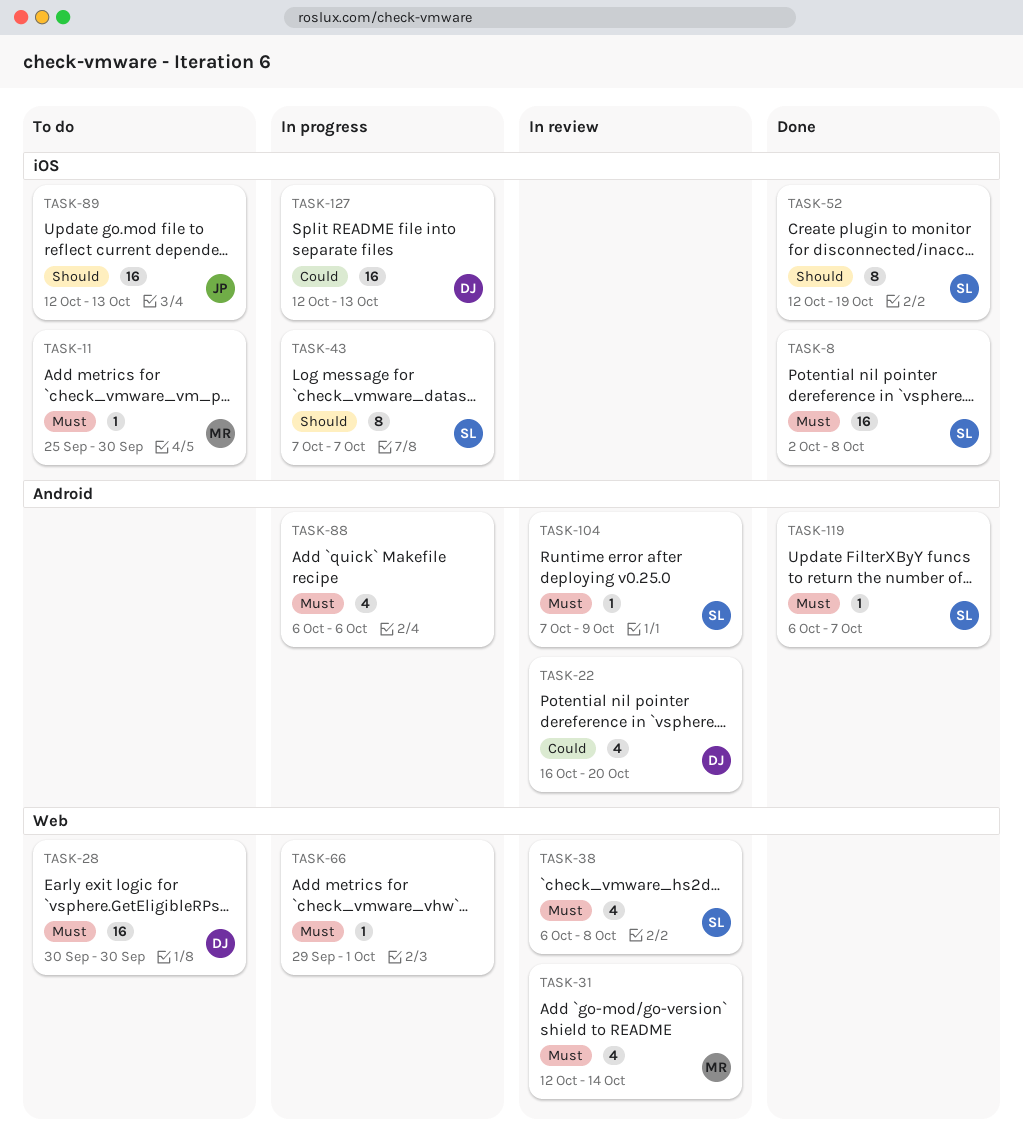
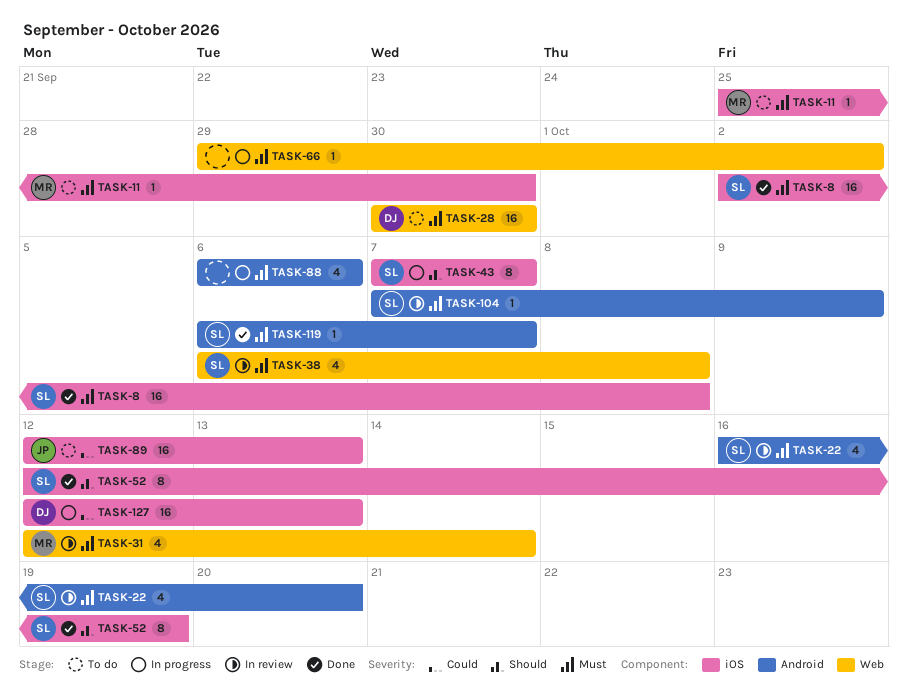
TASK-22, owner: DJ -> SL
TASK-22, priority: Could -> Must
TASK-66, due: Oct 1 -> Oct 2
TASK-89, priority: Should -> Could

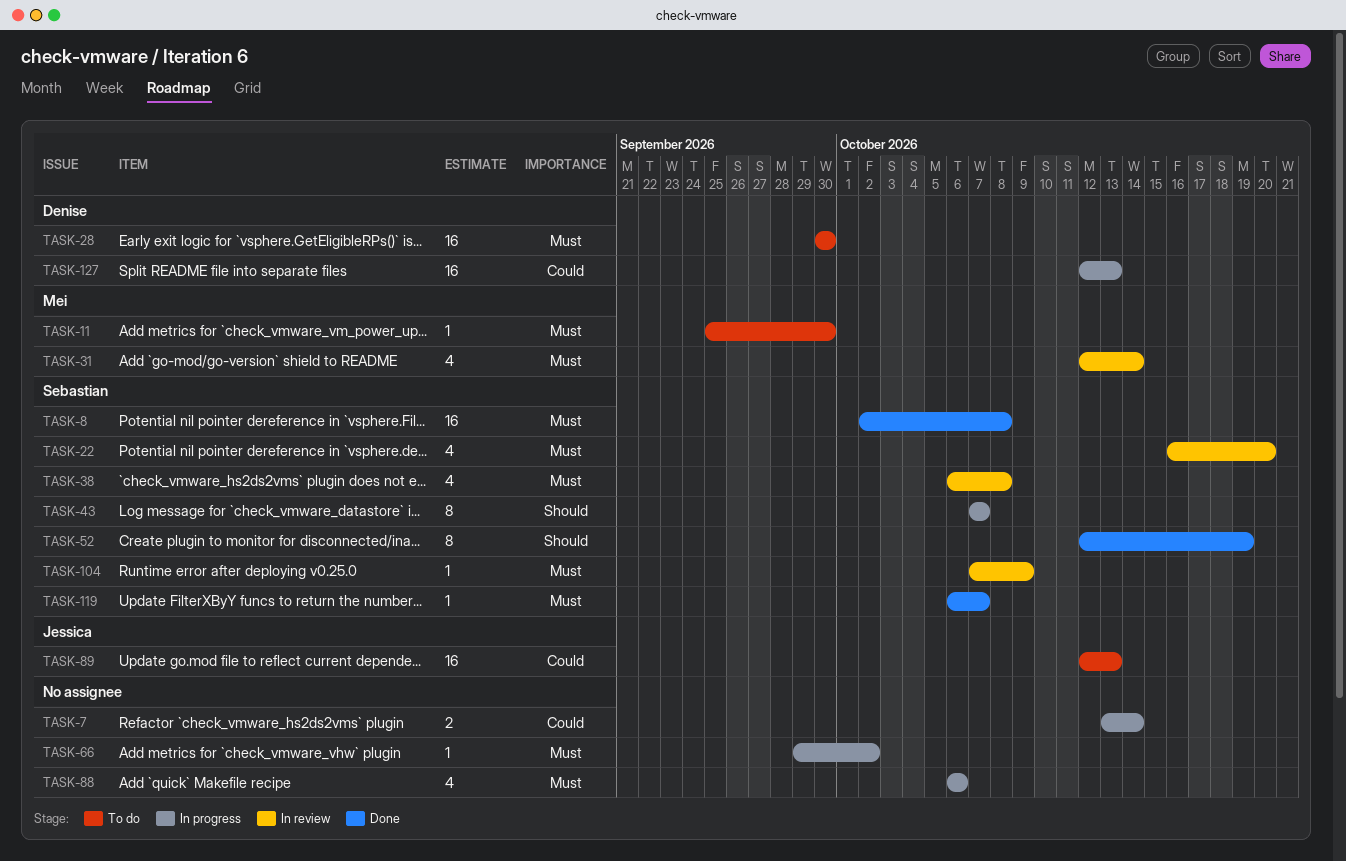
TASK-7: none -> present

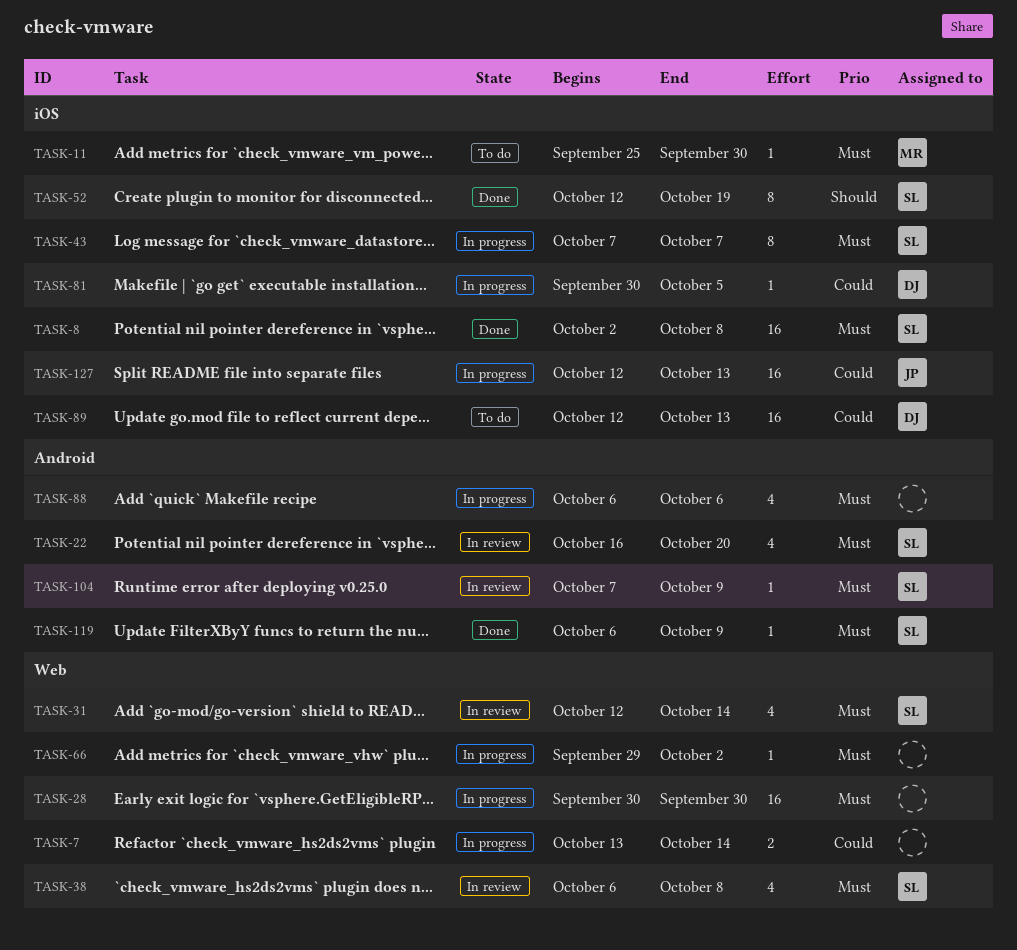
TASK-28, status: To do -> In progress
TASK-28, owner: Denise -> none
TASK-31, owner: Mei -> Sebastian
TASK-43, priority: Should -> Must
TASK-81: none -> present
TASK-89, owner: Jessica -> Denise
TASK-119, due: Oct 7 -> Oct 9
TASK-127, owner: Denise -> Jessica

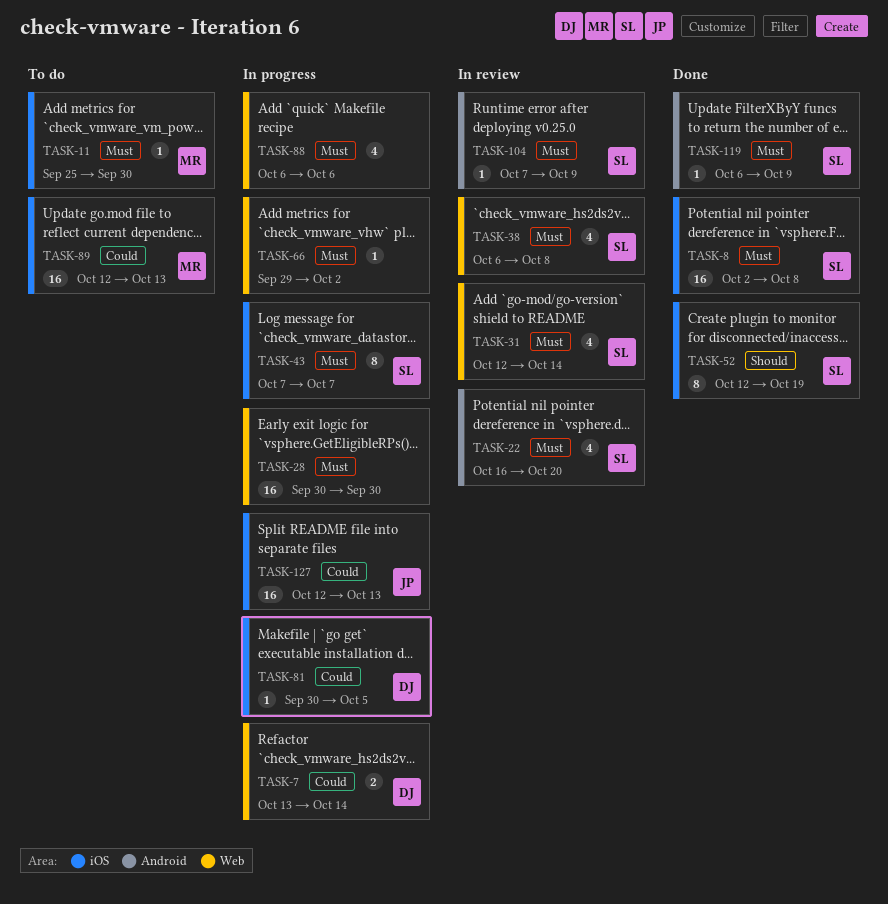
TASK-7, owner: none -> DJ
TASK-88, label: Android -> Web
TASK-89, owner: DJ -> MR

